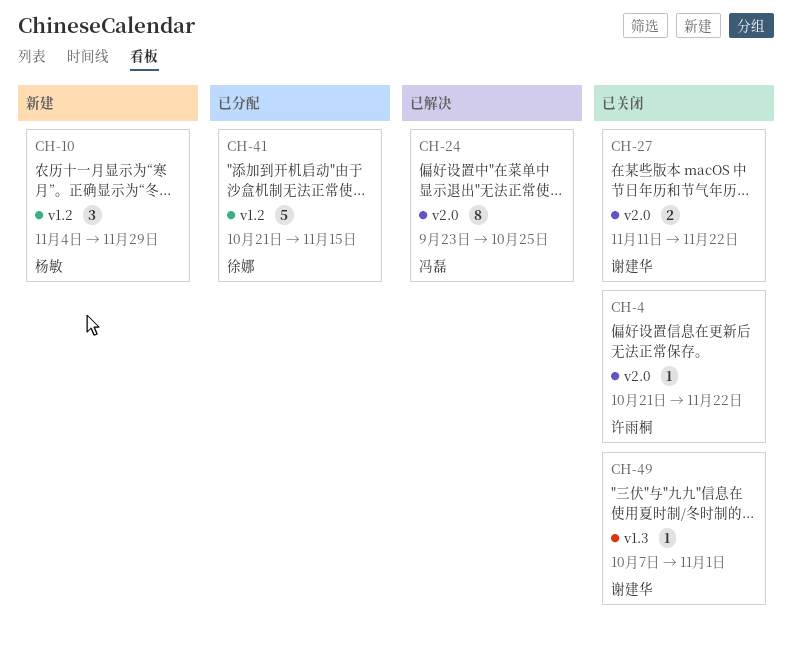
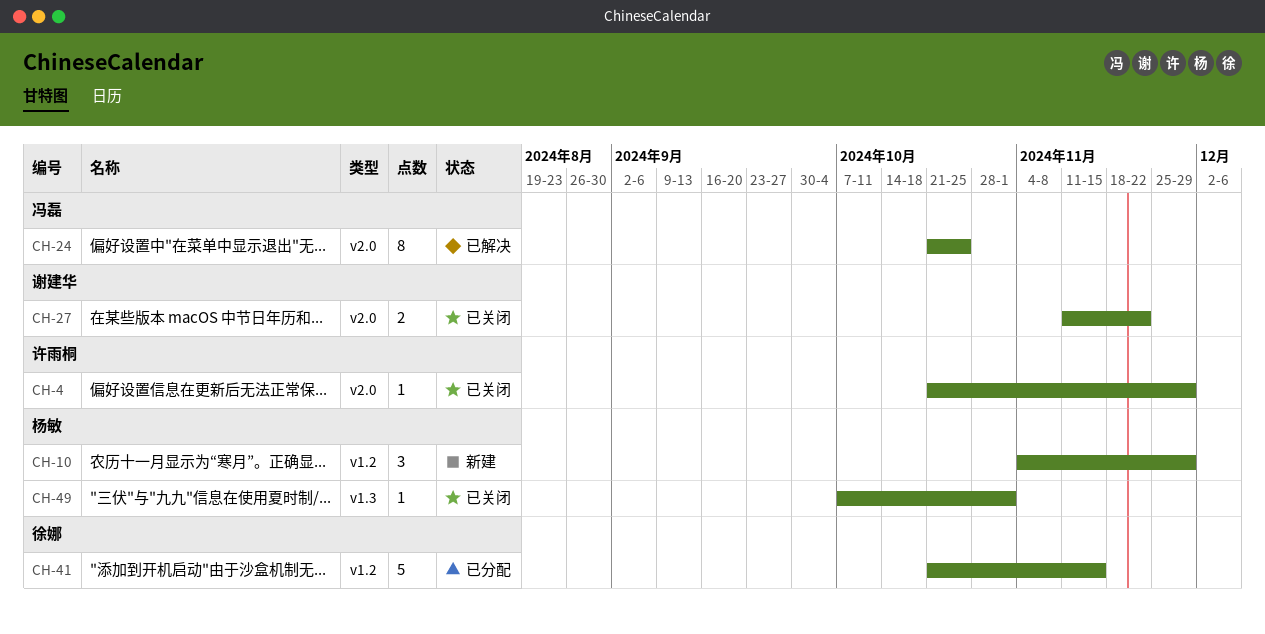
CH-4, due: Nov 22 -> Nov 29
CH-24, start: Sep 23 -> Oct 21
CH-49, owner: 谢建华 -> 杨敏

